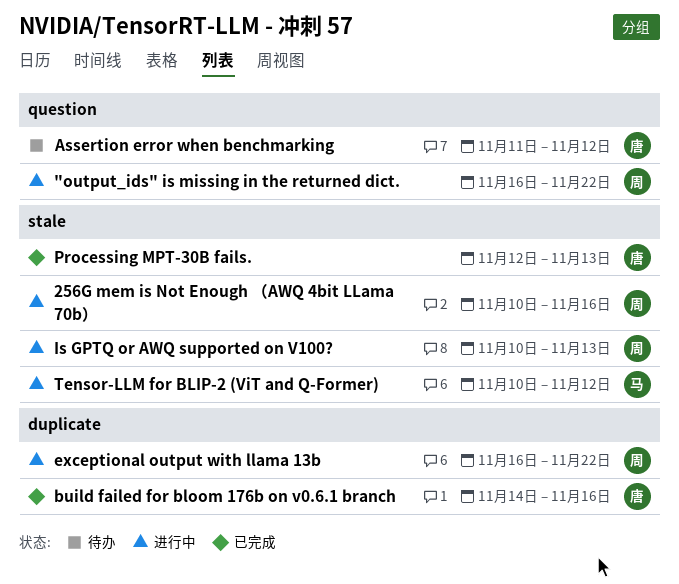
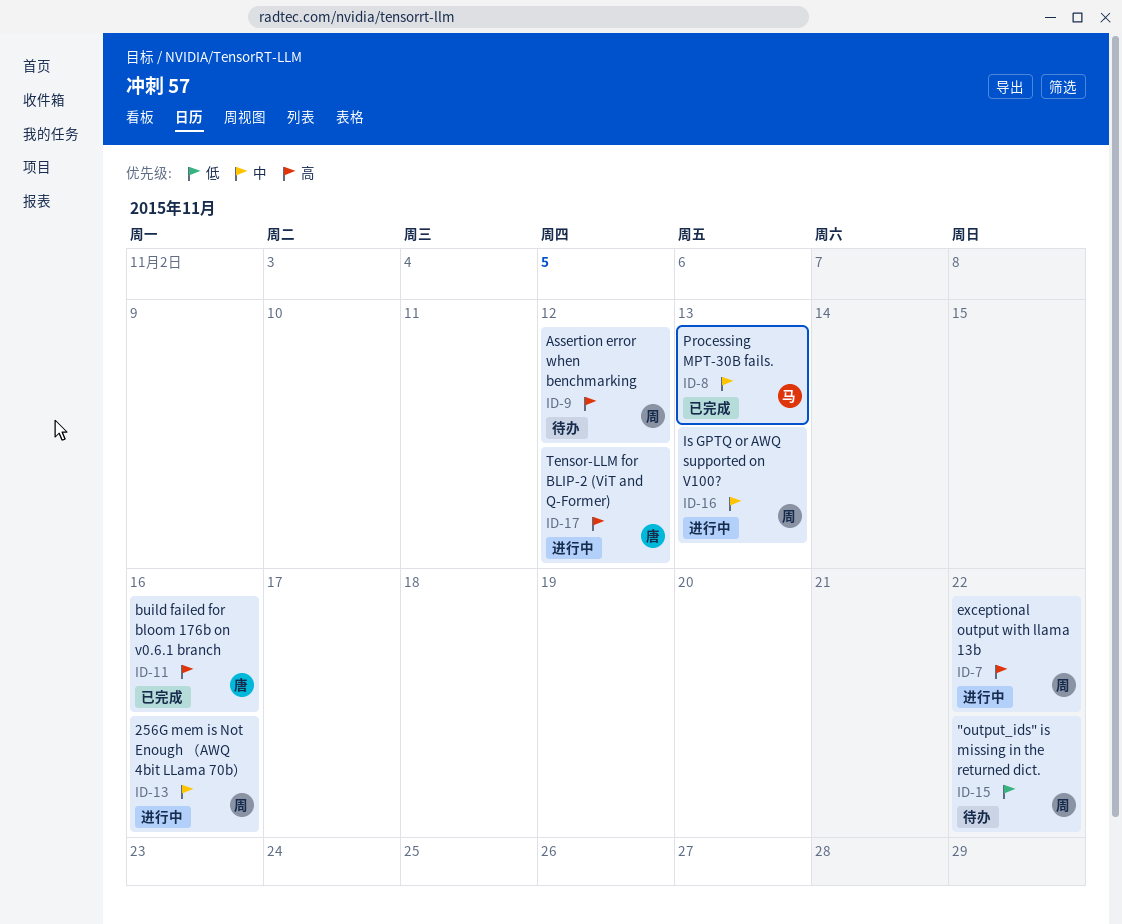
"output_ids" is missing in the returned dict., status: 进行中 -> 待办
Assertion error when benchmarking, owner: 唐 -> 周
Processing MPT-30B fails., owner: 唐 -> 马
Tensor-LLM for BLIP-2 (ViT and Q-Former), owner: 马 -> 唐

